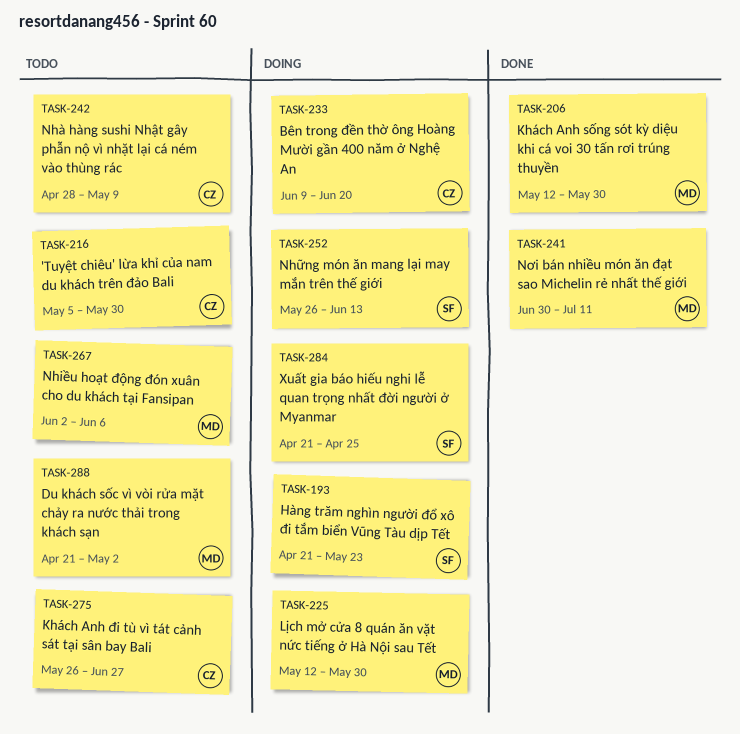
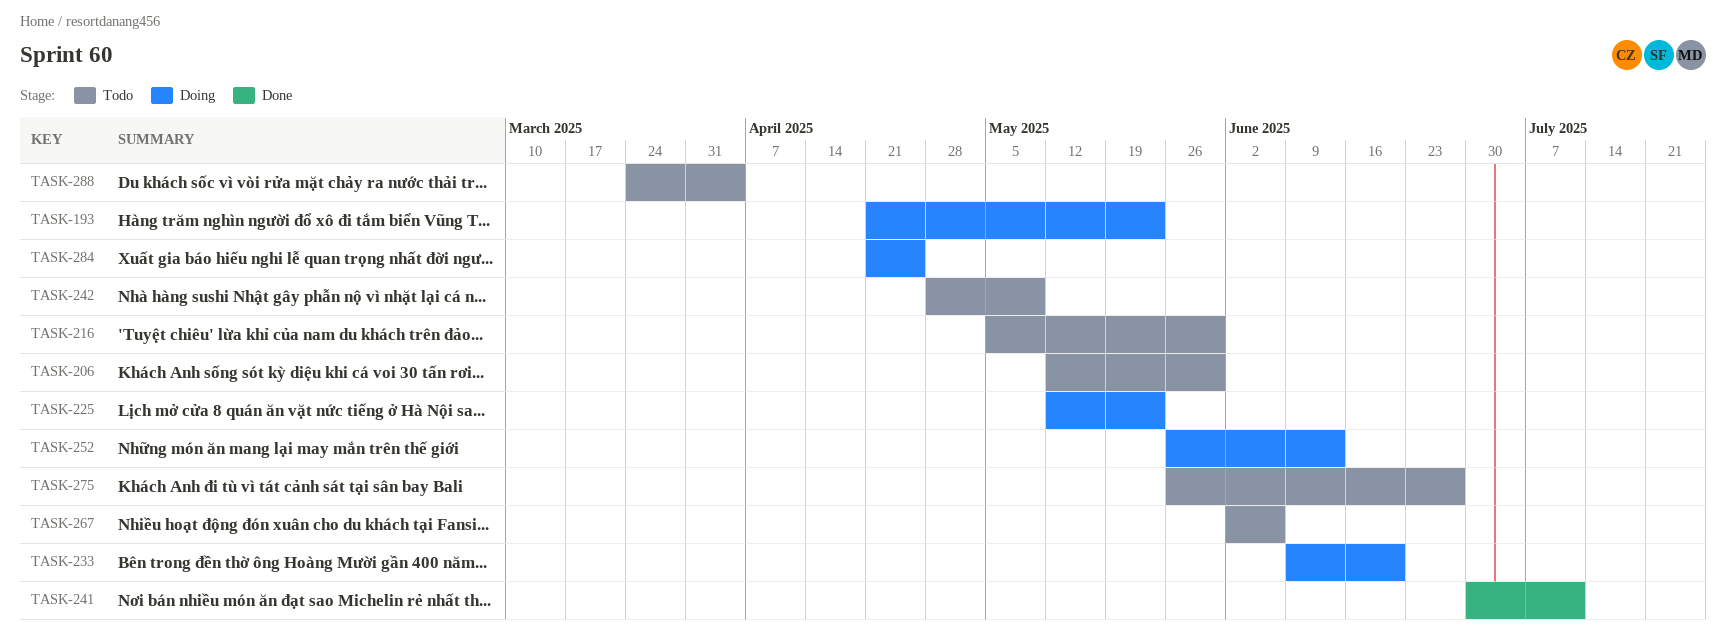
TASK-206, status: Done -> Todo
TASK-225, due: May 30 -> May 23
TASK-288, start: Apr 21 -> Mar 24
TASK-288, due: May 2 -> Apr 4

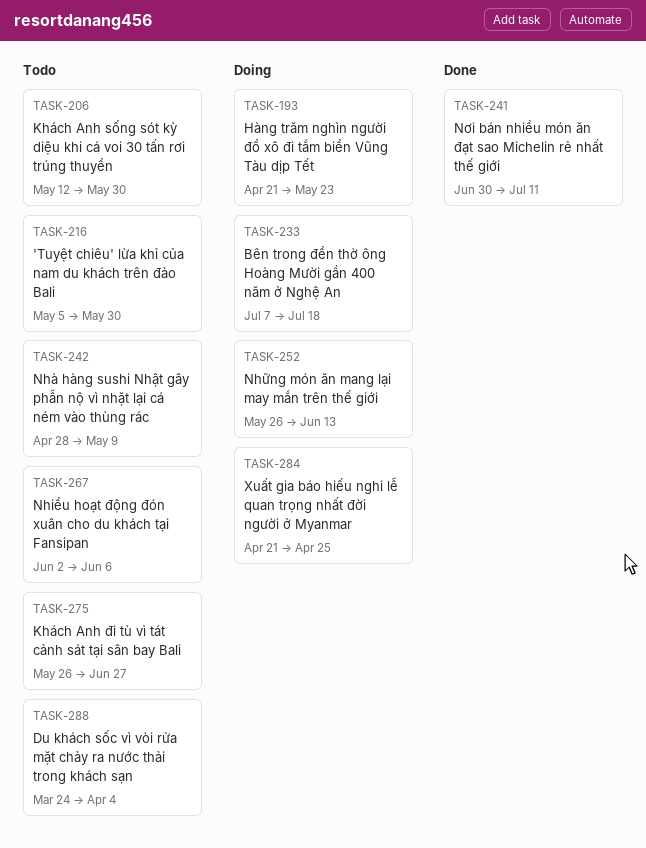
TASK-225: present -> none
TASK-233, start: Jun 9 -> Jul 7
TASK-233, due: Jun 20 -> Jul 18

